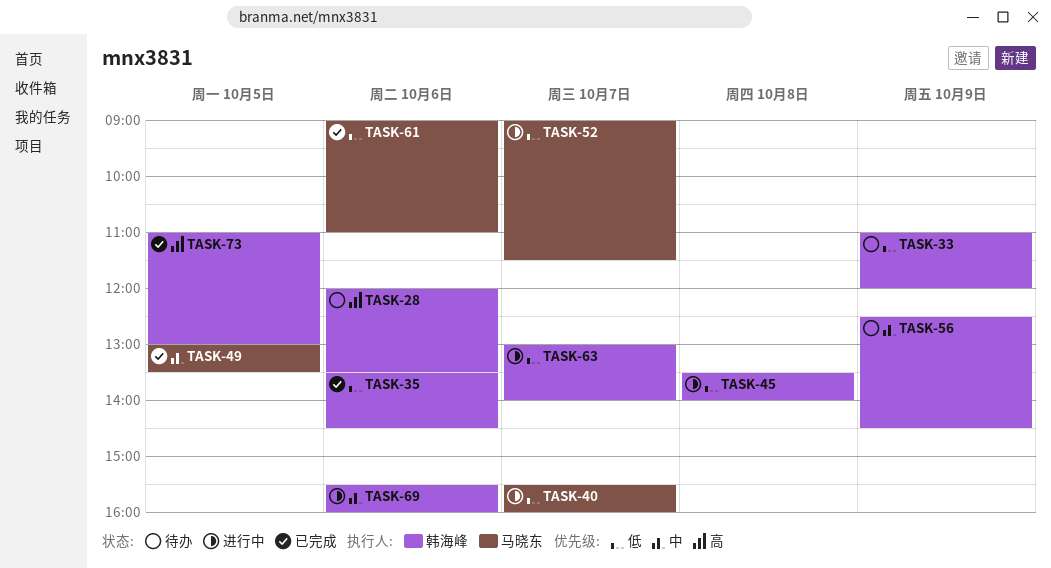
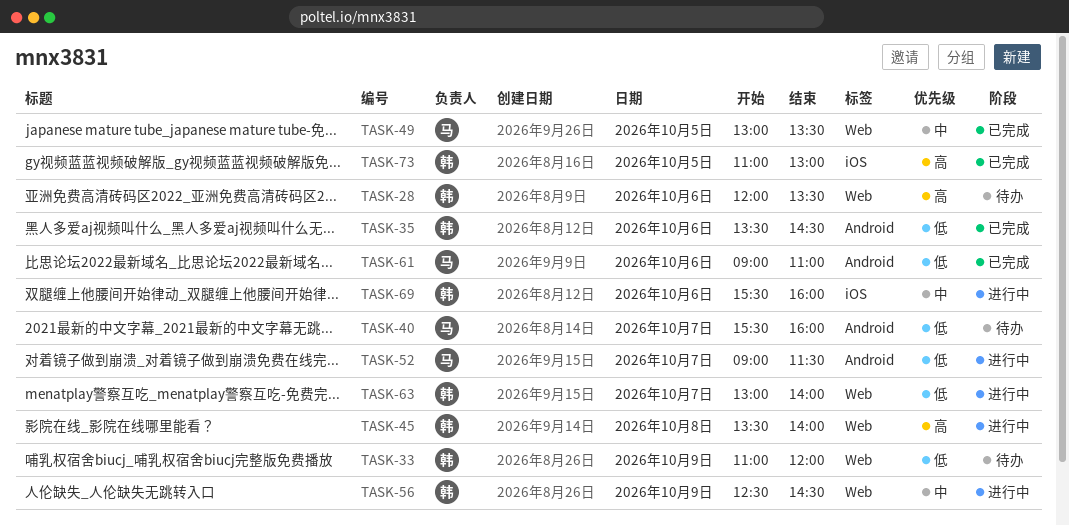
TASK-40, status: 进行中 -> 待办
TASK-45, priority: 低 -> 高
TASK-56, status: 待办 -> 进行中

